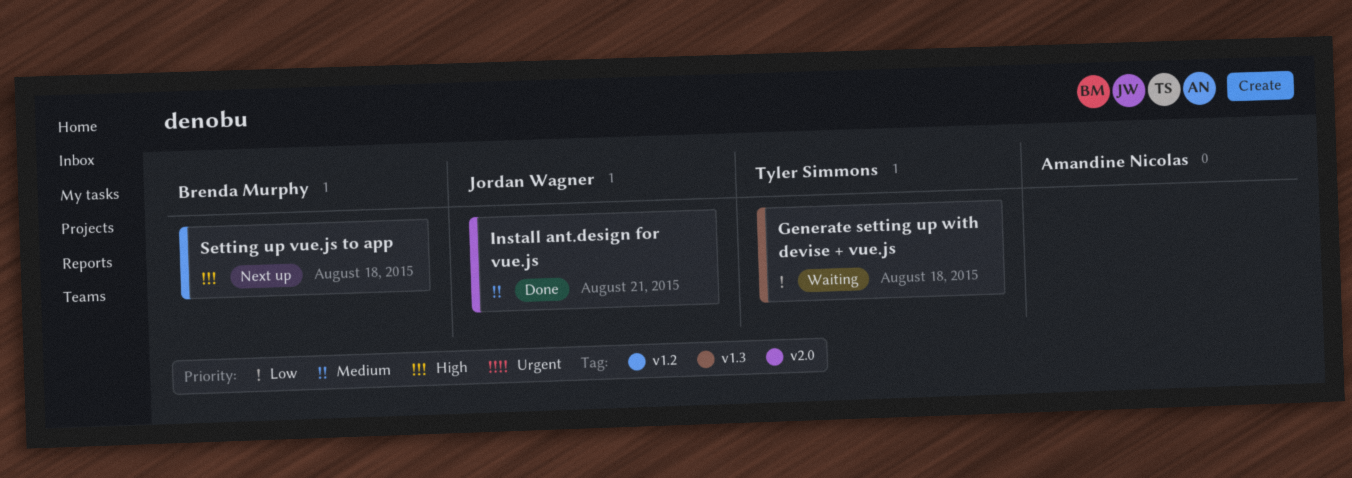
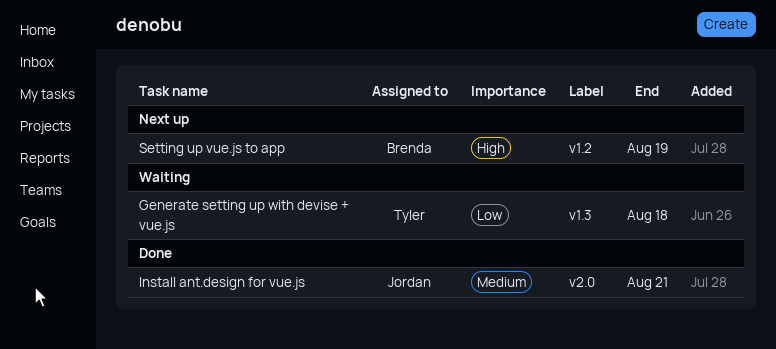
Setting up vue.js to app, due: Aug 18 -> Aug 19

